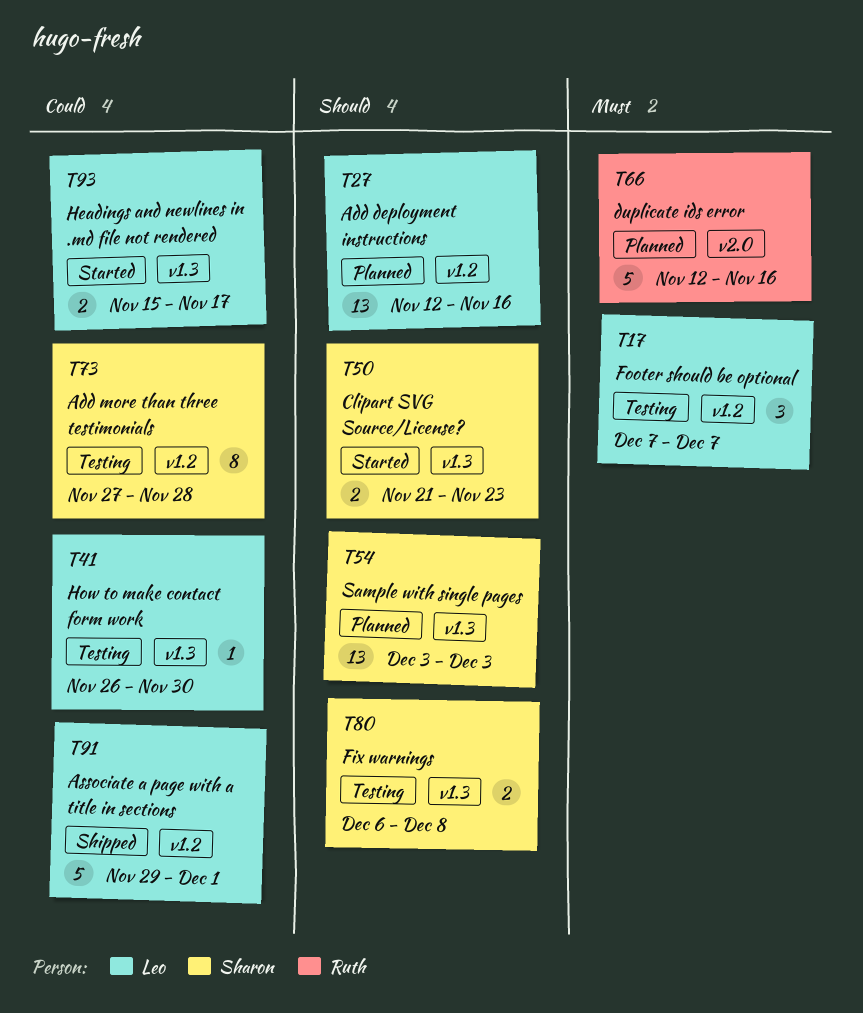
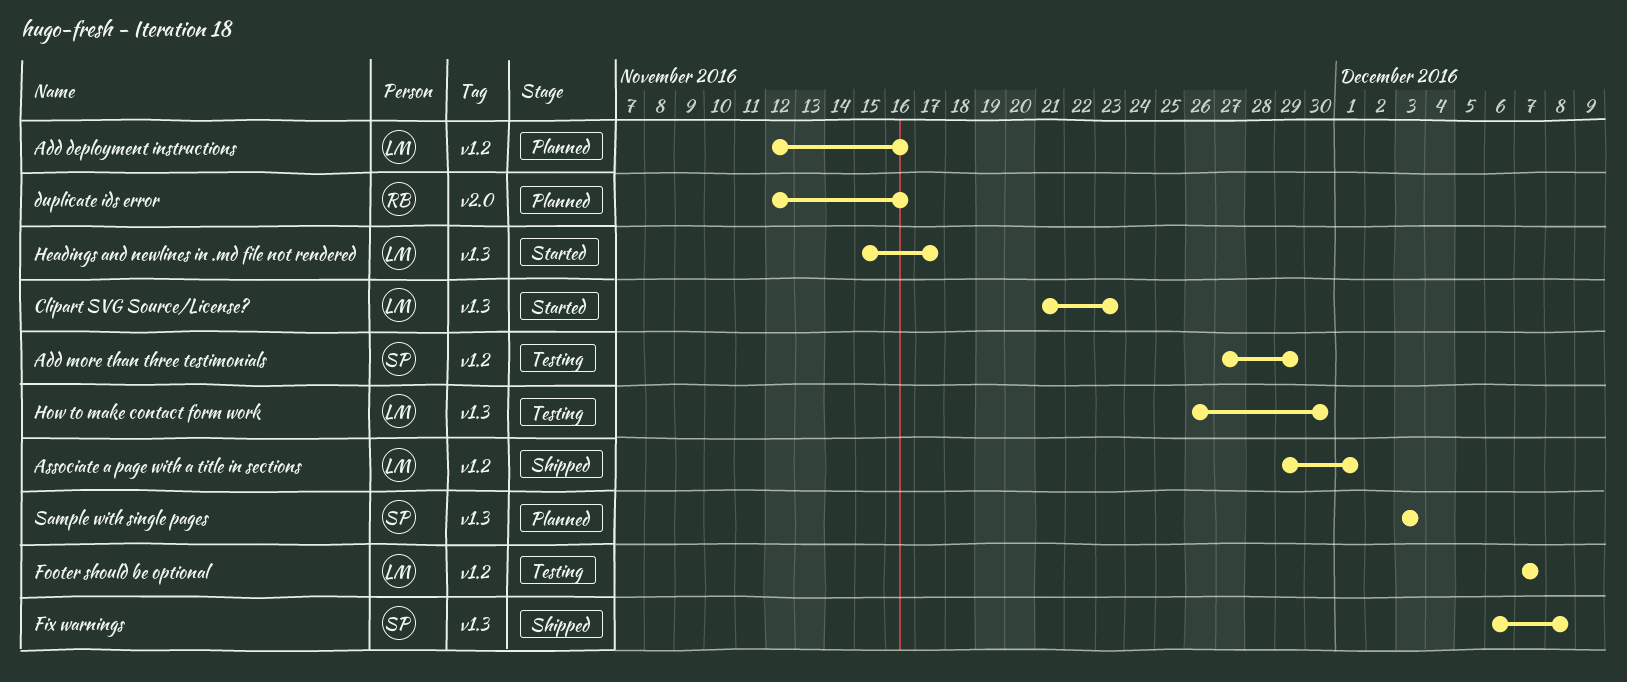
Add more than three testimonials, due: Nov 28 -> Nov 29
Clipart SVG Source/License?, owner: Sharon -> Leo
Fix warnings, status: Testing -> Shipped

